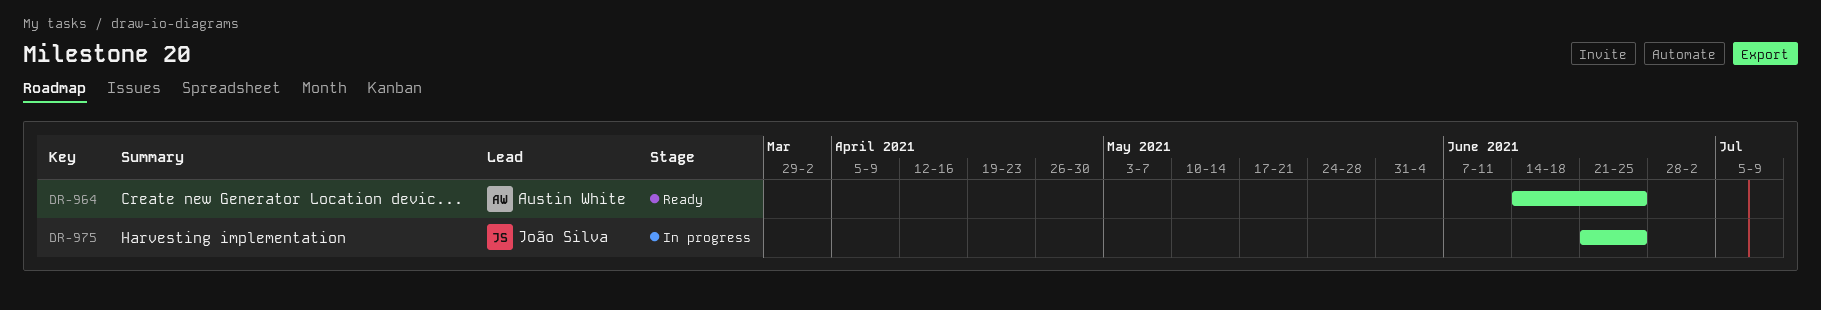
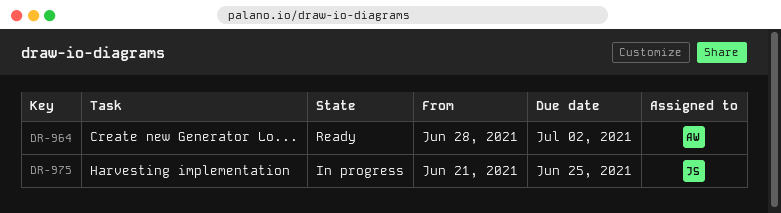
DR-964, start: Jun 14 -> Jun 28
DR-964, due: Jun 25 -> Jul 2

